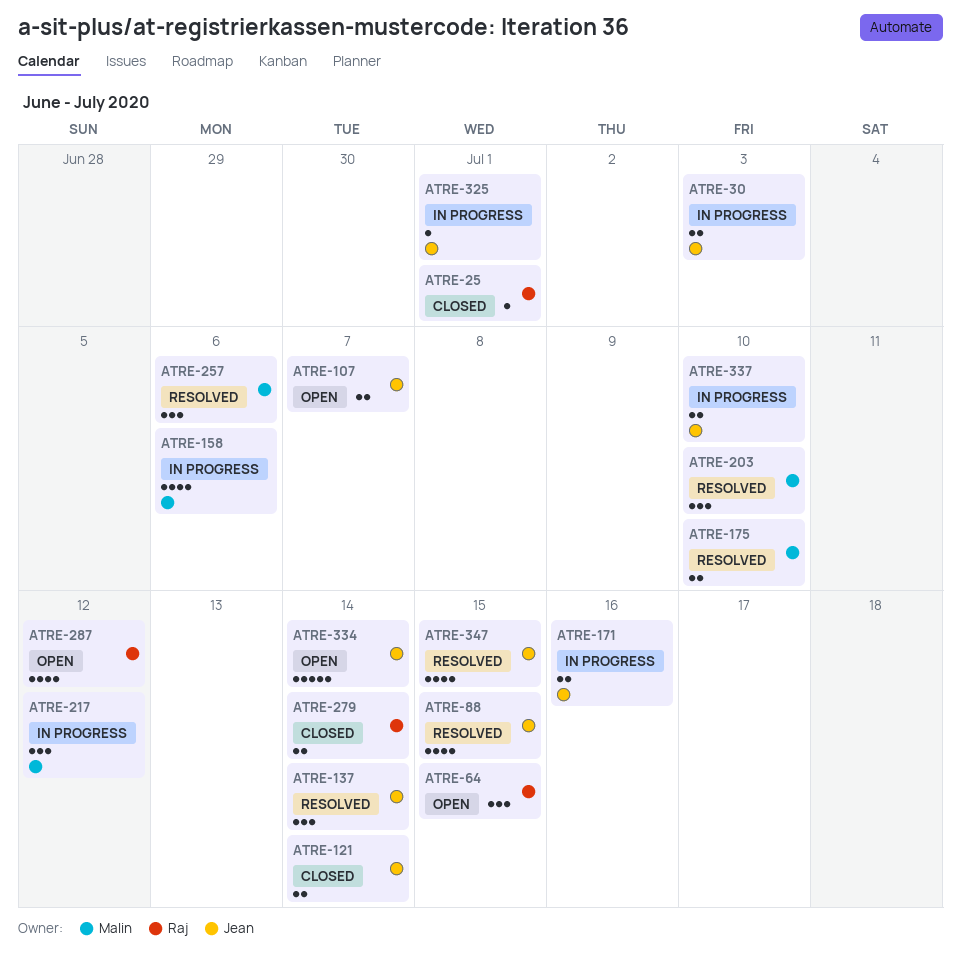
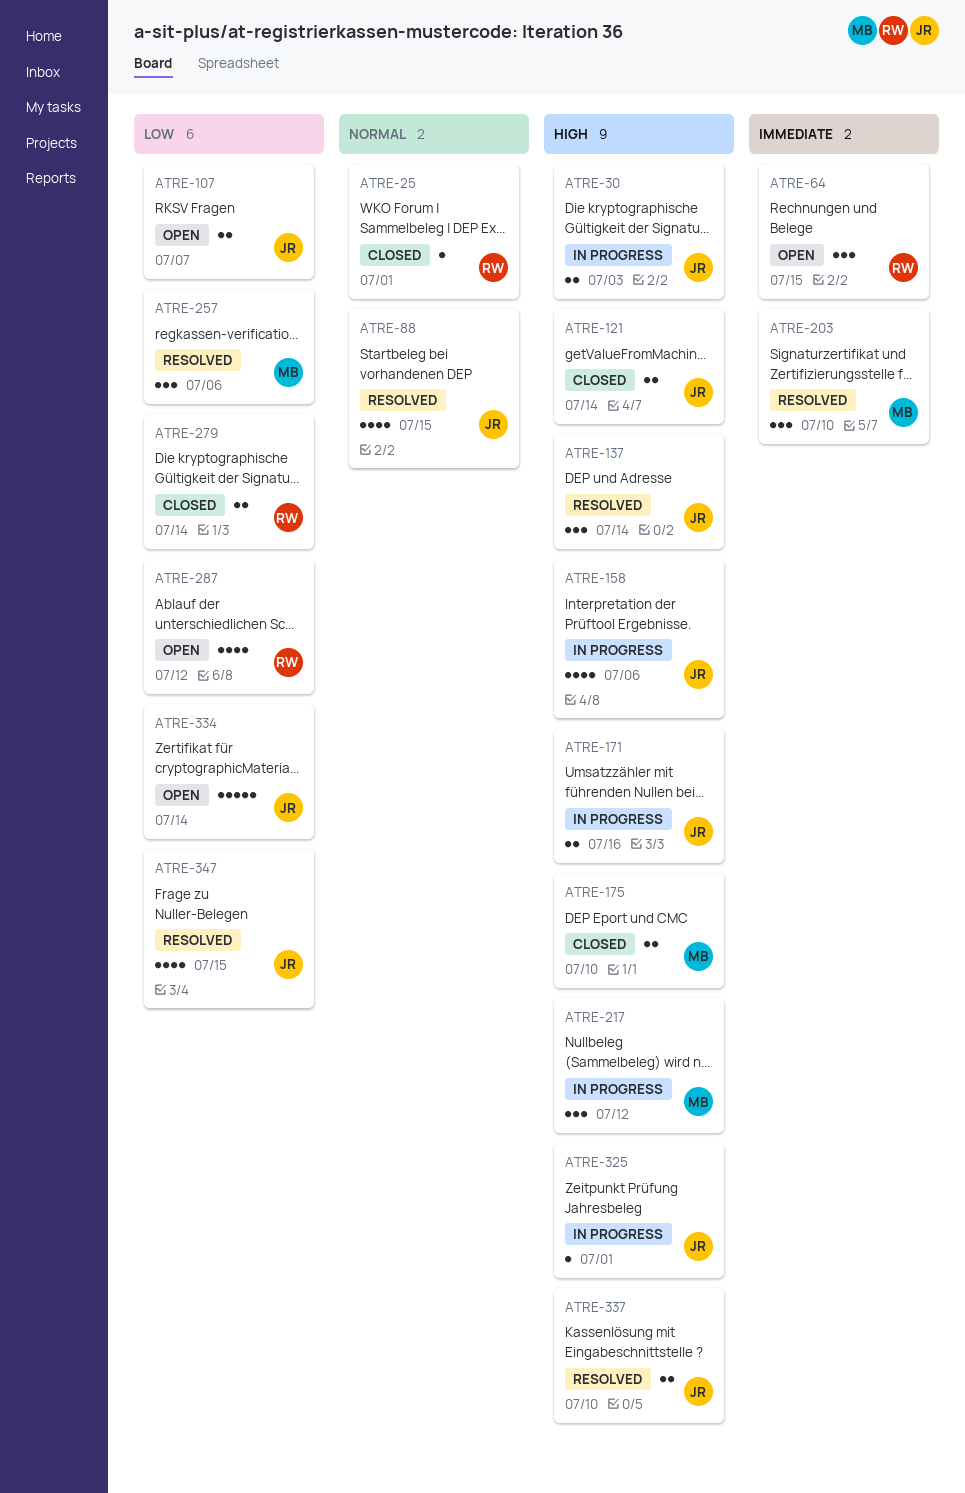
ATRE-158, owner: Malin -> Jean
ATRE-175, status: Resolved -> Closed
ATRE-337, status: In progress -> Resolved

